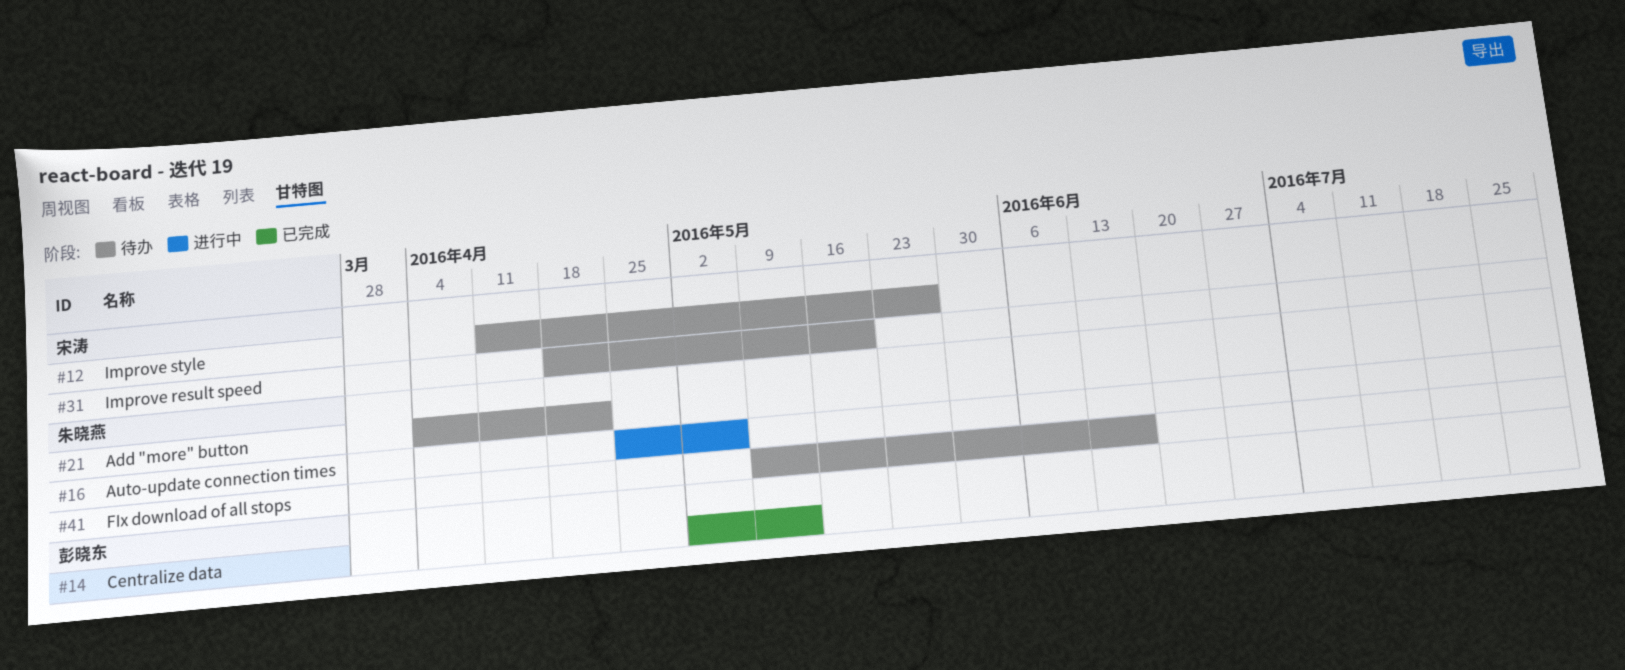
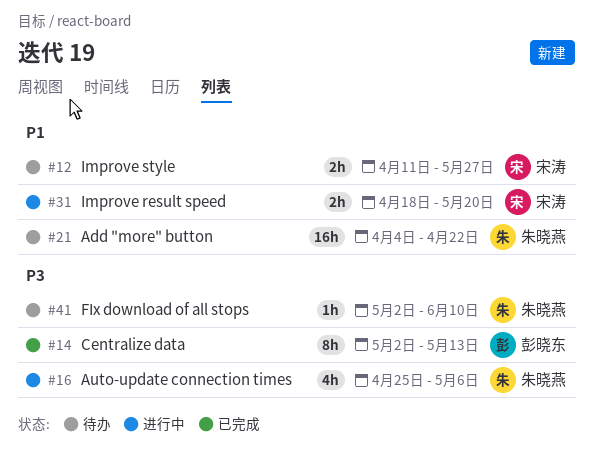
#31, status: 待办 -> 进行中
#41, start: May 9 -> May 2
#41, due: Jun 17 -> Jun 10

